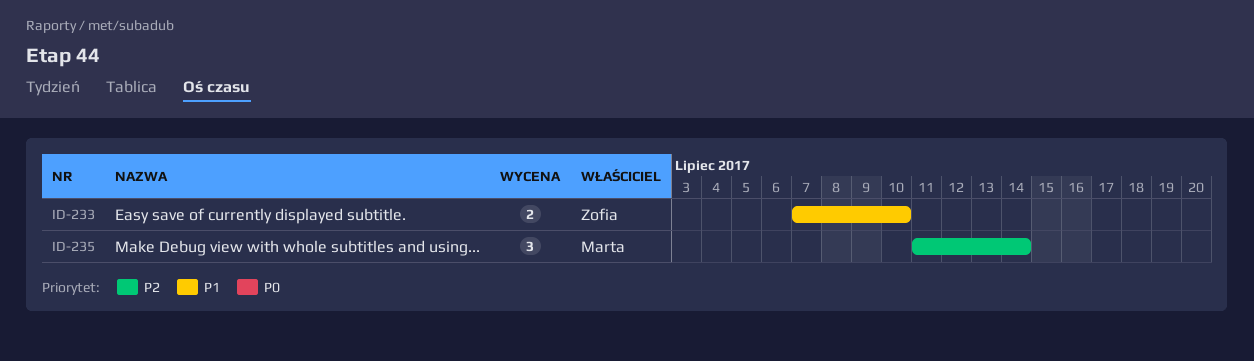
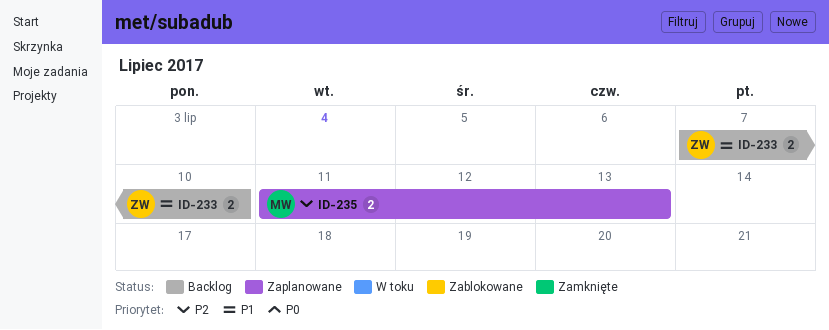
ID-235, estimate: 3 -> 2
ID-235, due: Jul 14 -> Jul 13

